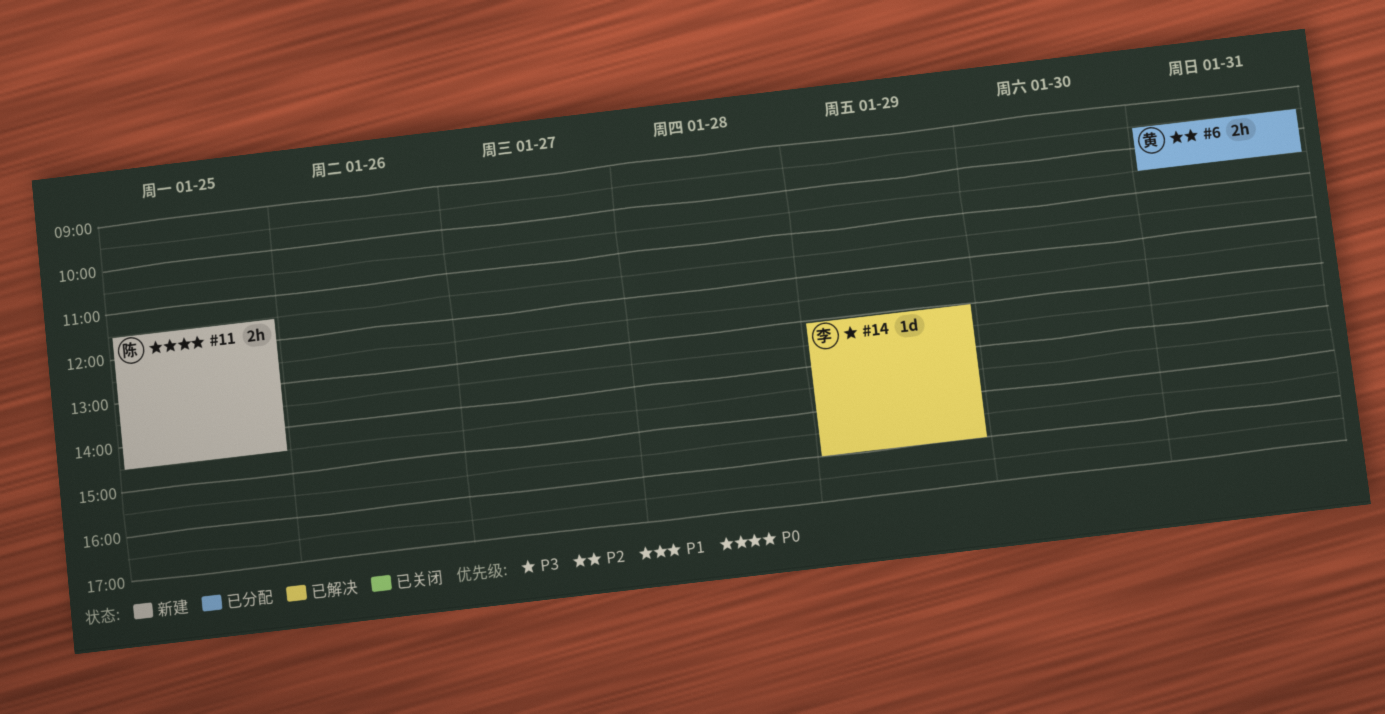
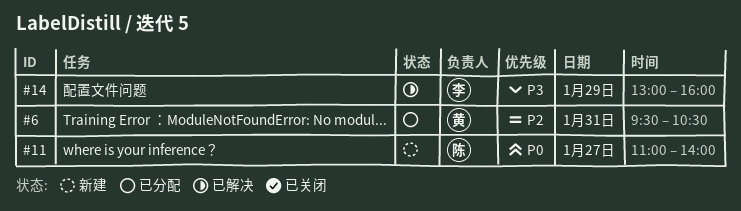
#11, day: Jan 25 -> Jan 27
#11, begins: 11:30 -> 11:00
#11, ends: 14:30 -> 14:00

